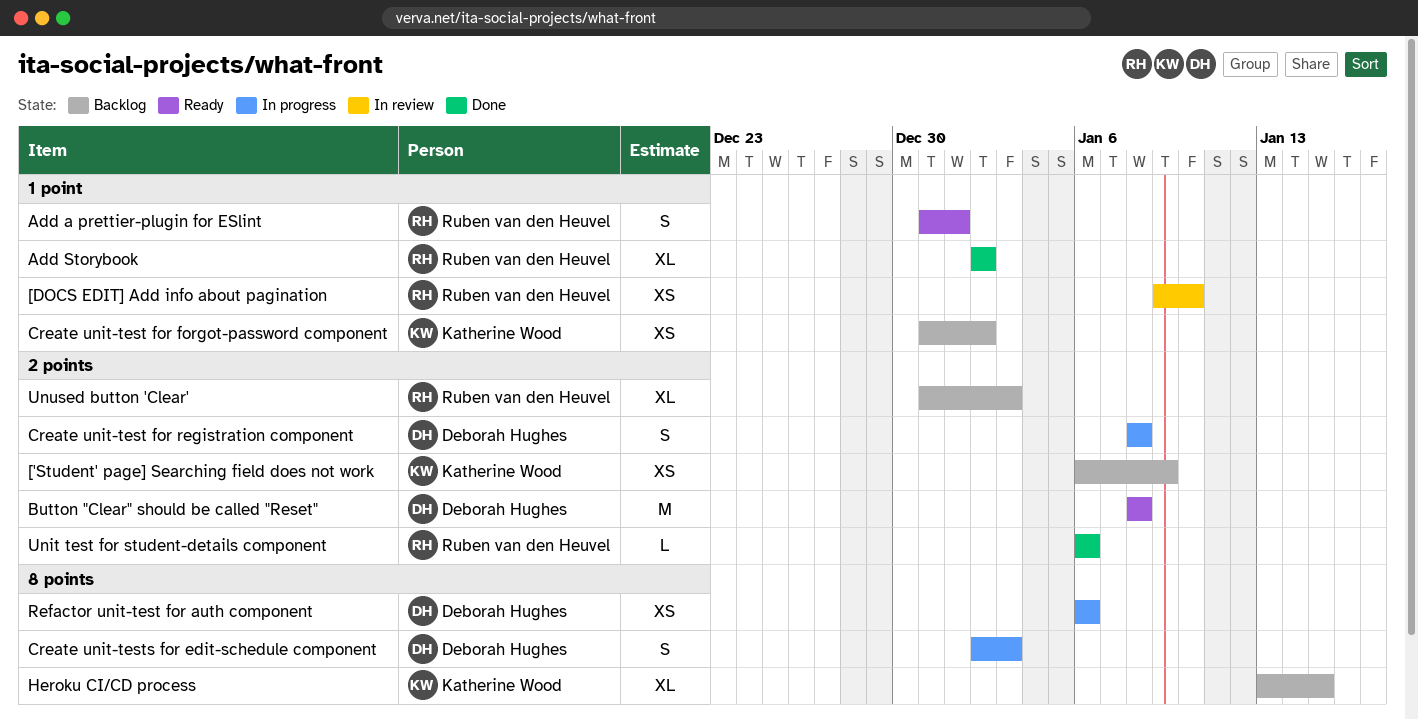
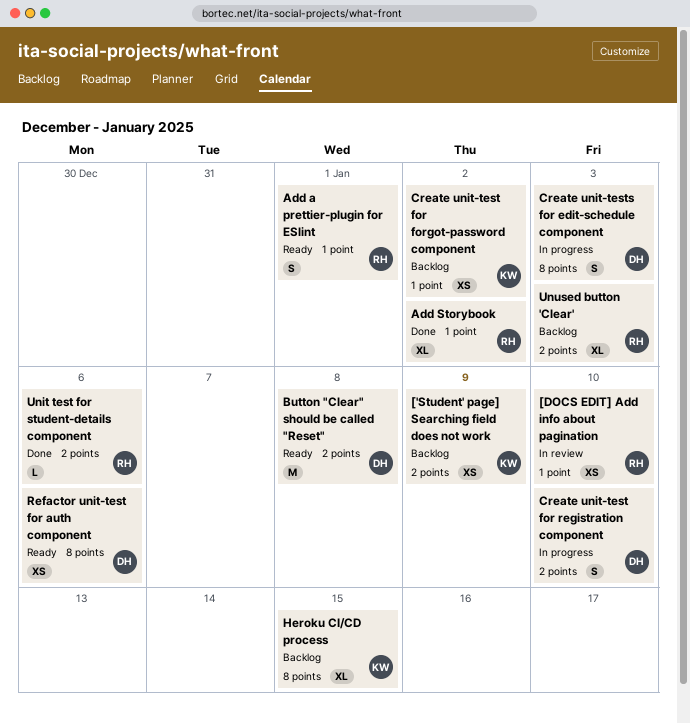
Create unit-test for registration component, due: Jan 8 -> Jan 10
Refactor unit-test for auth component, status: In progress -> Ready

